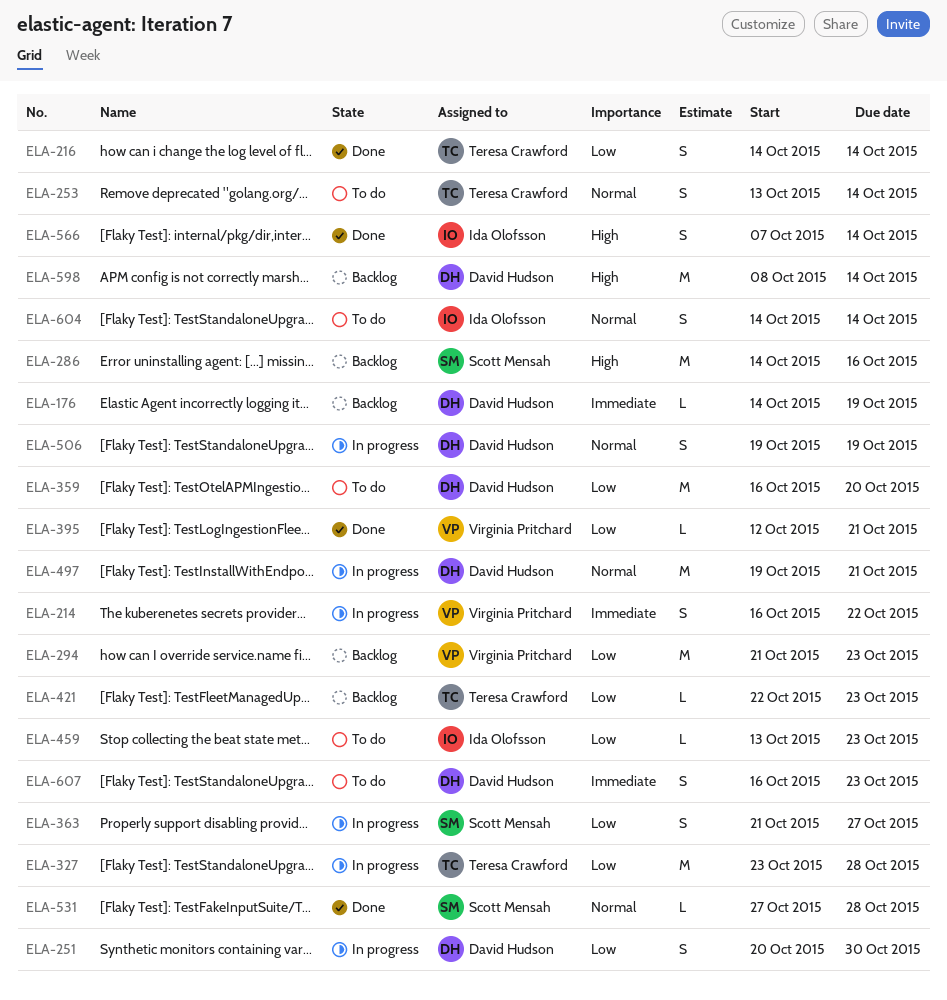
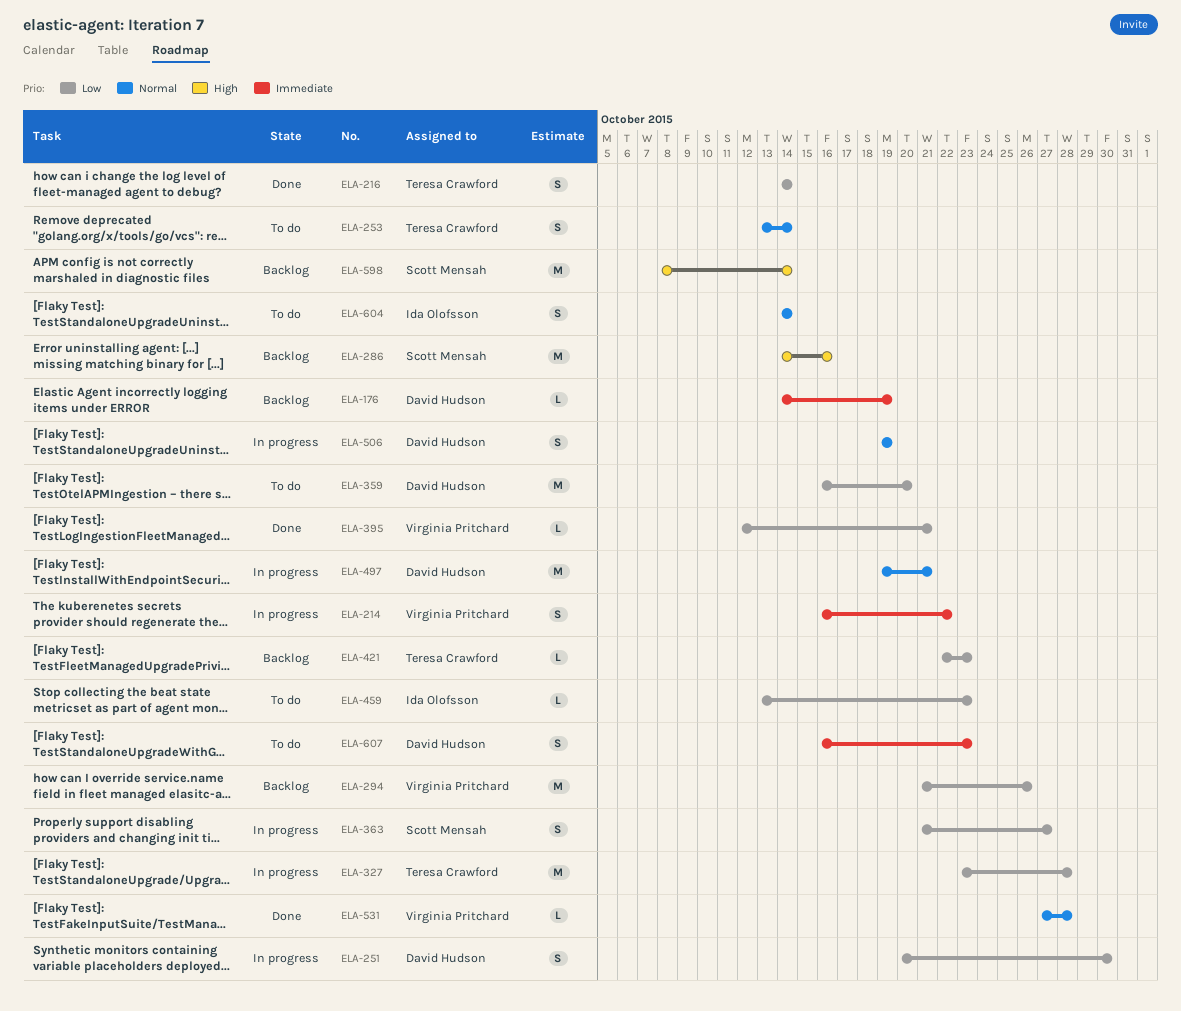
ELA-294, due: Oct 23 -> Oct 26
ELA-531, owner: Scott Mensah -> Virginia Pritchard
ELA-566: present -> none
ELA-598, owner: David Hudson -> Scott Mensah

